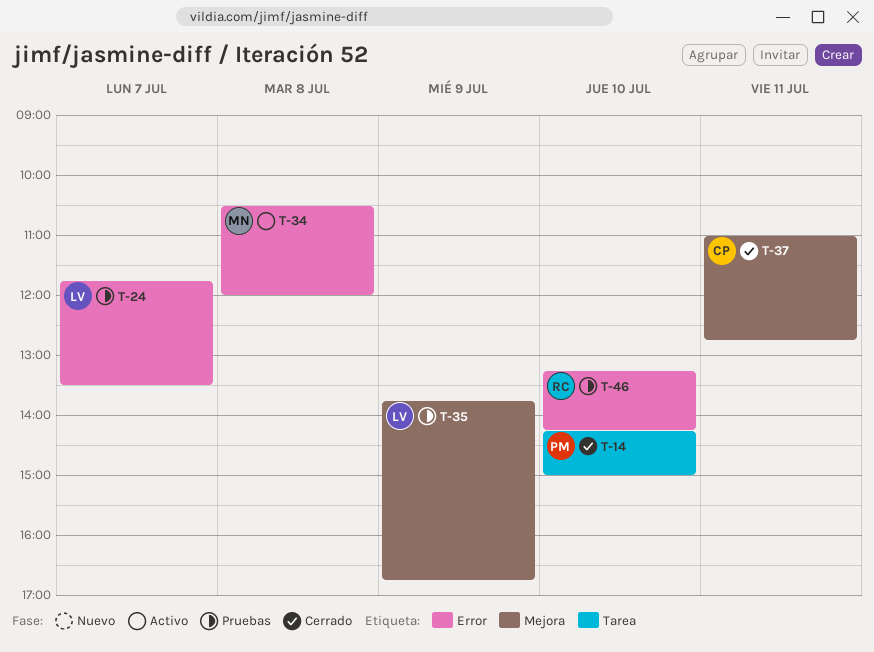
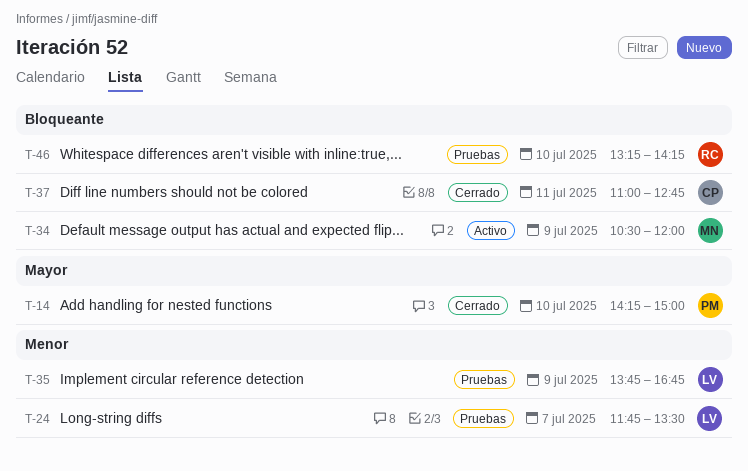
T-34, day: Jul 8 -> Jul 9

